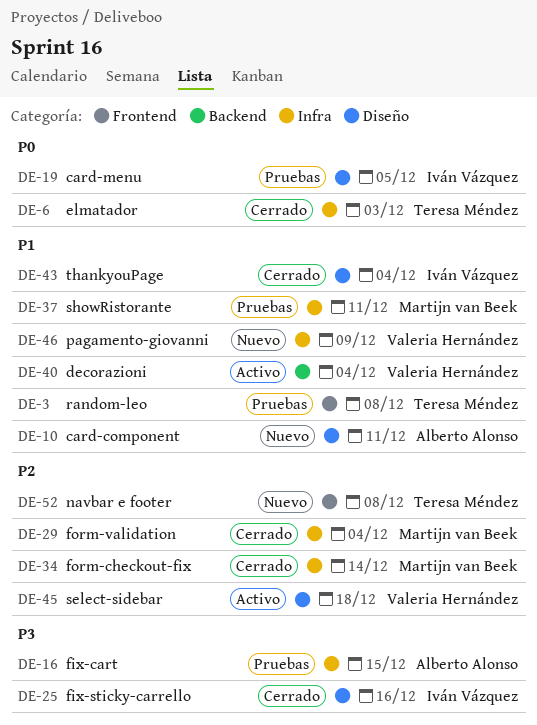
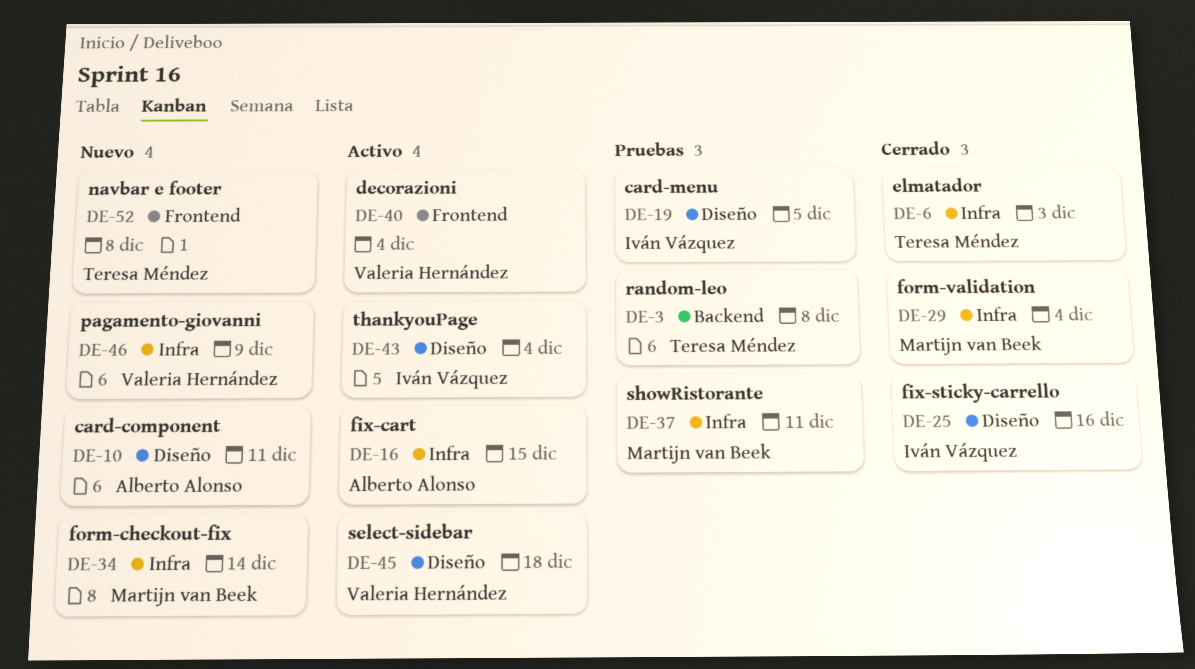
DE-3, label: Frontend -> Backend
DE-16, status: Pruebas -> Activo
DE-34, status: Cerrado -> Nuevo
DE-40, label: Backend -> Frontend
DE-43, status: Cerrado -> Activo

